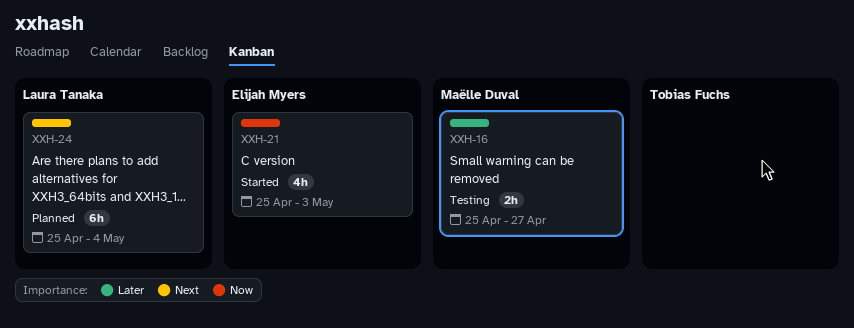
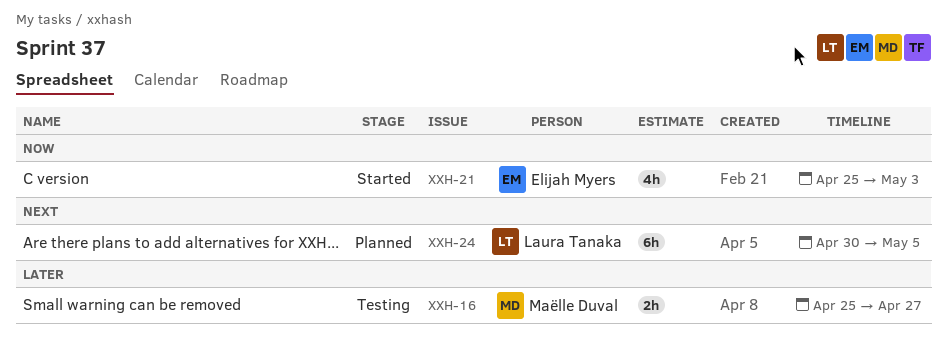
XXH-24, start: Apr 25 -> Apr 30
XXH-24, due: May 4 -> May 5

